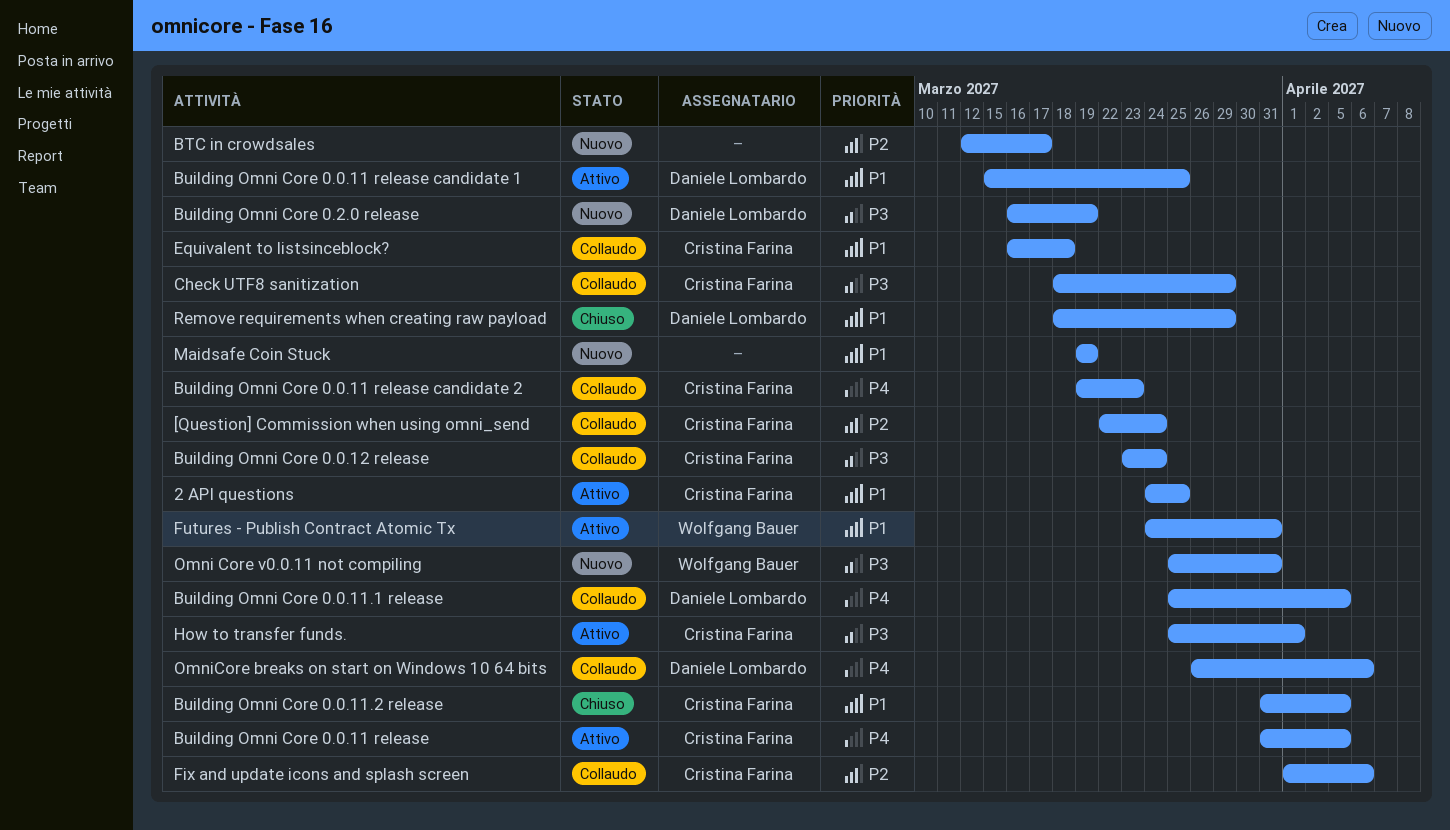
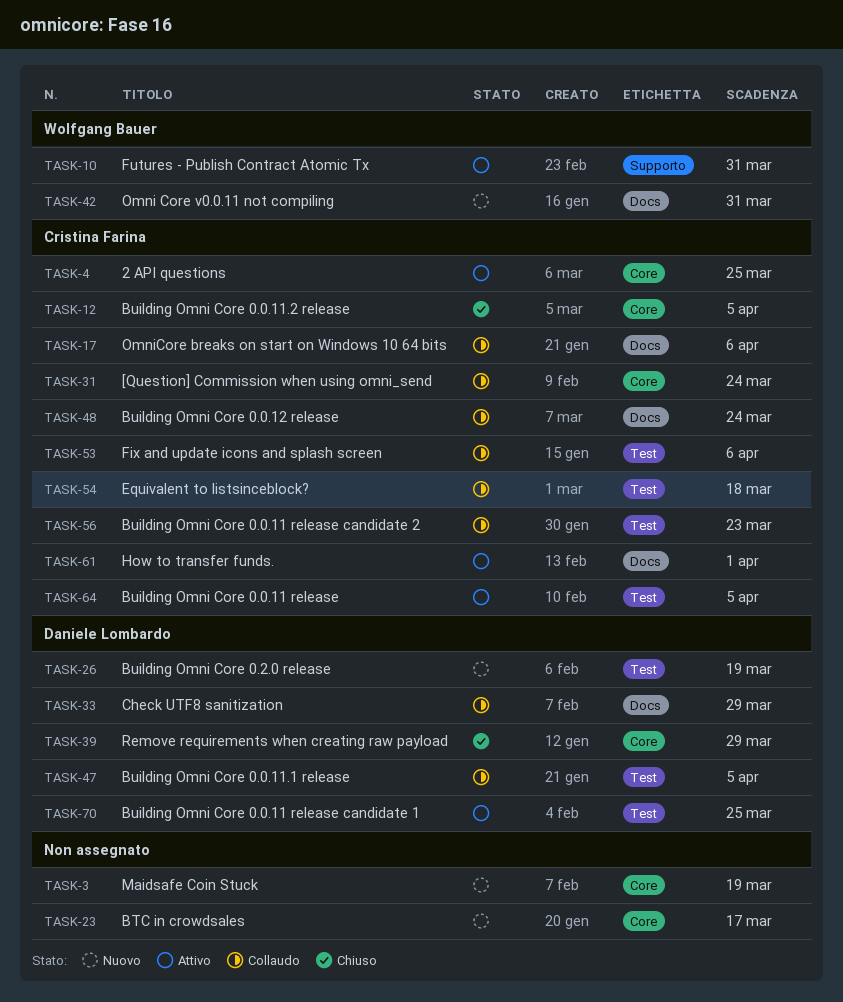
Check UTF8 sanitization, owner: Cristina Farina -> Daniele Lombardo
OmniCore breaks on start on Windows 10 64 bits, owner: Daniele Lombardo -> Cristina Farina

